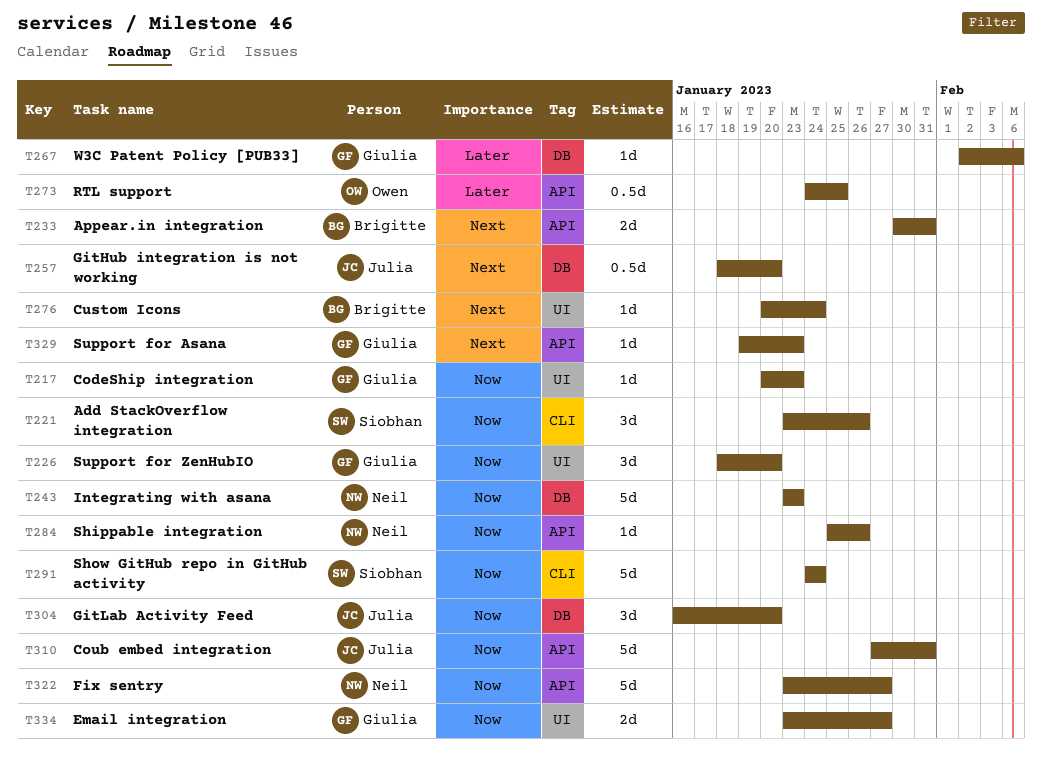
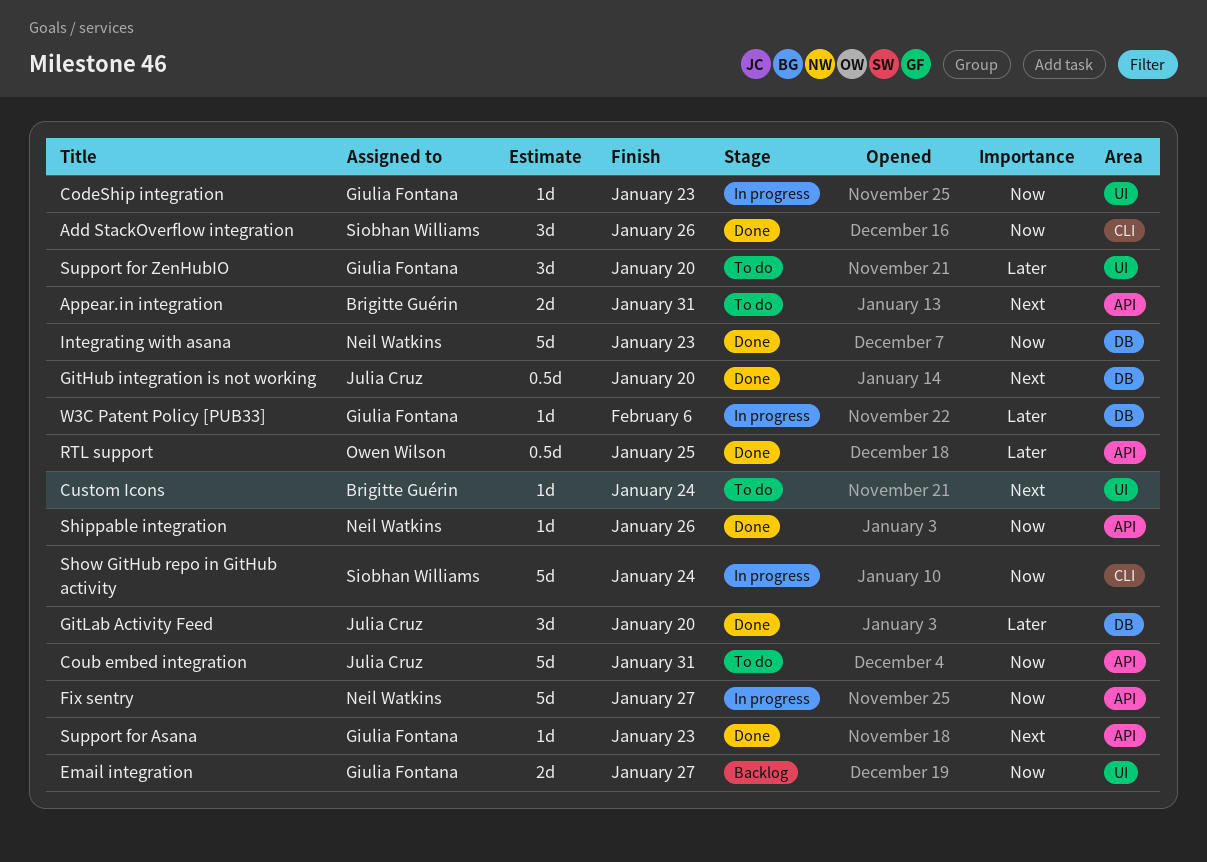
GitLab Activity Feed, priority: Now -> Later
Support for ZenHubIO, priority: Now -> Later

